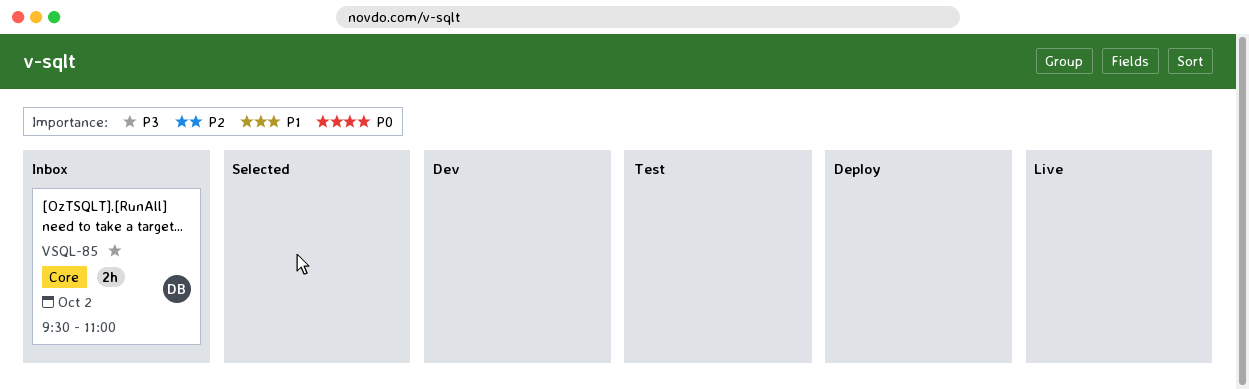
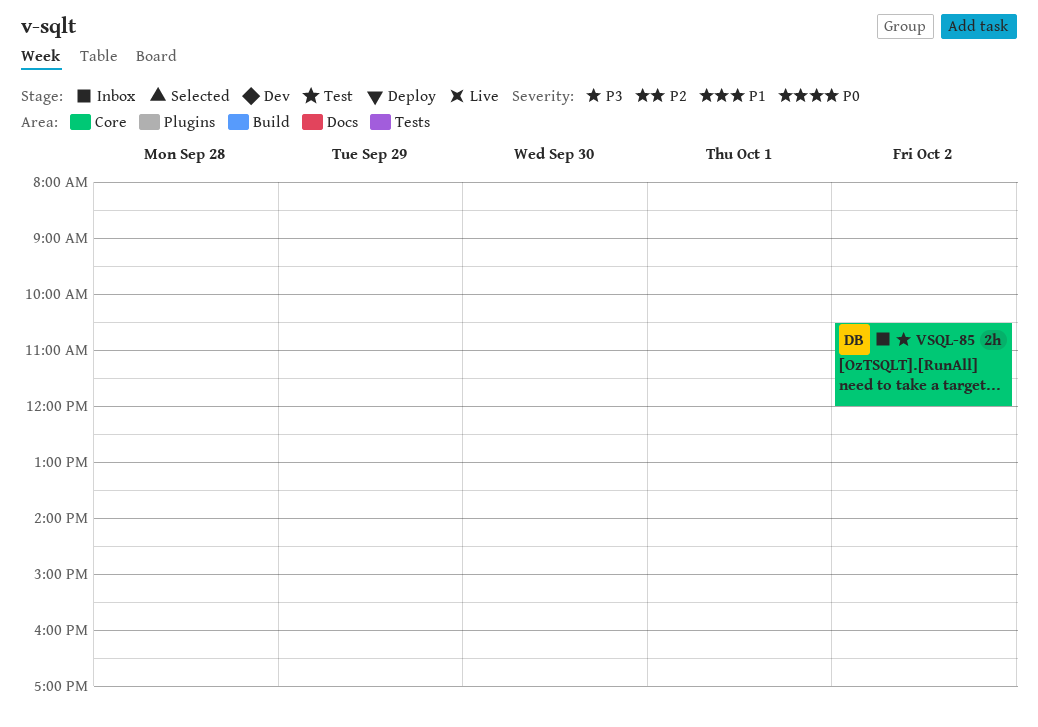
VSQL-85, begins: 09:30 -> 10:30
VSQL-85, ends: 11:00 -> 12:00

